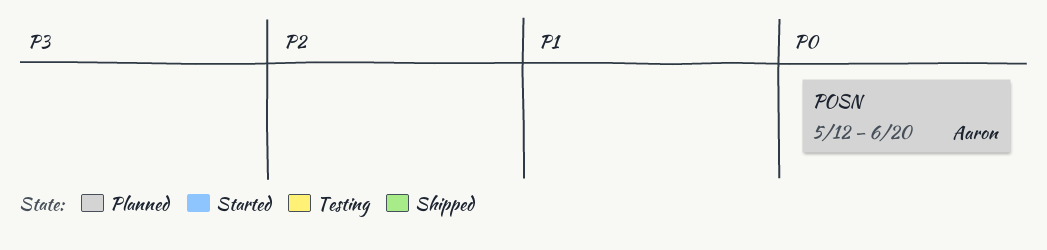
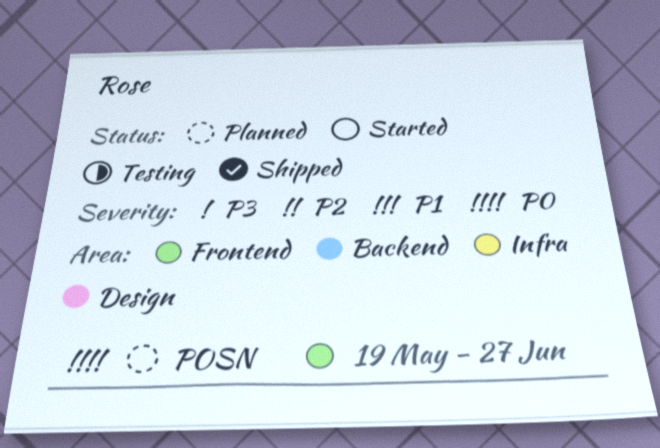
POSN, start: May 12 -> May 19
POSN, due: Jun 20 -> Jun 27

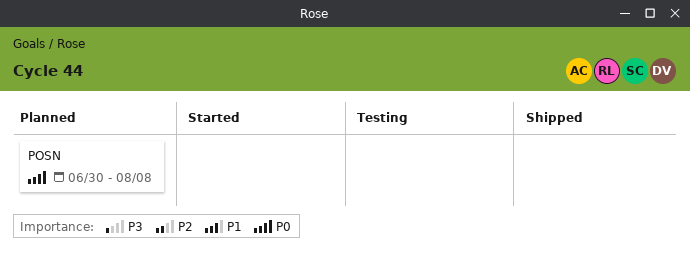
POSN, start: May 19 -> Jun 30
POSN, due: Jun 27 -> Aug 8

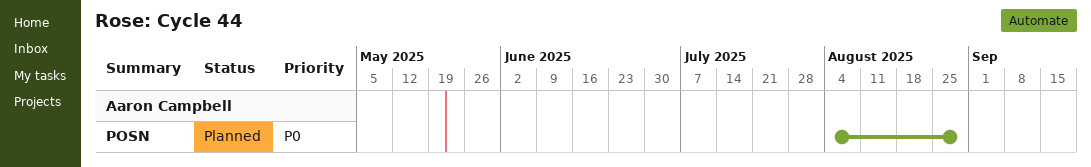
POSN, start: Jun 30 -> Aug 4
POSN, due: Aug 8 -> Aug 29

